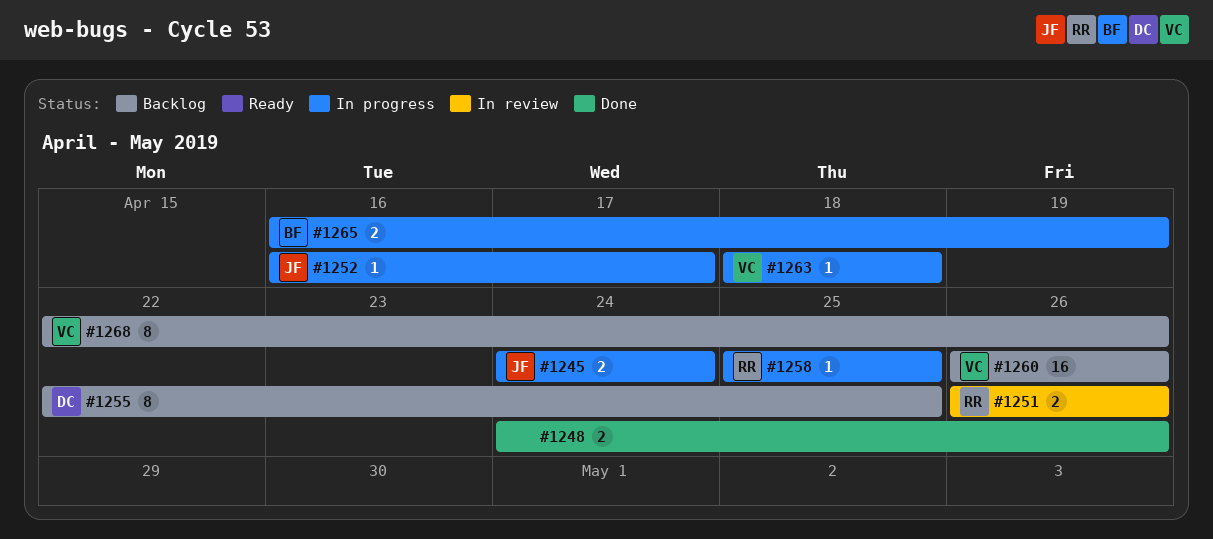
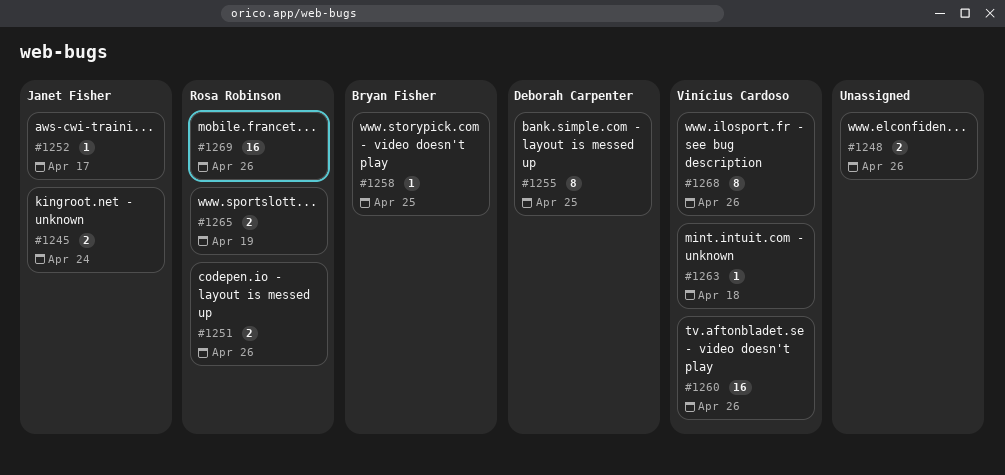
#1258, owner: Rosa Robinson -> Bryan Fisher
#1265, owner: Bryan Fisher -> Rosa Robinson
#1269: none -> present

